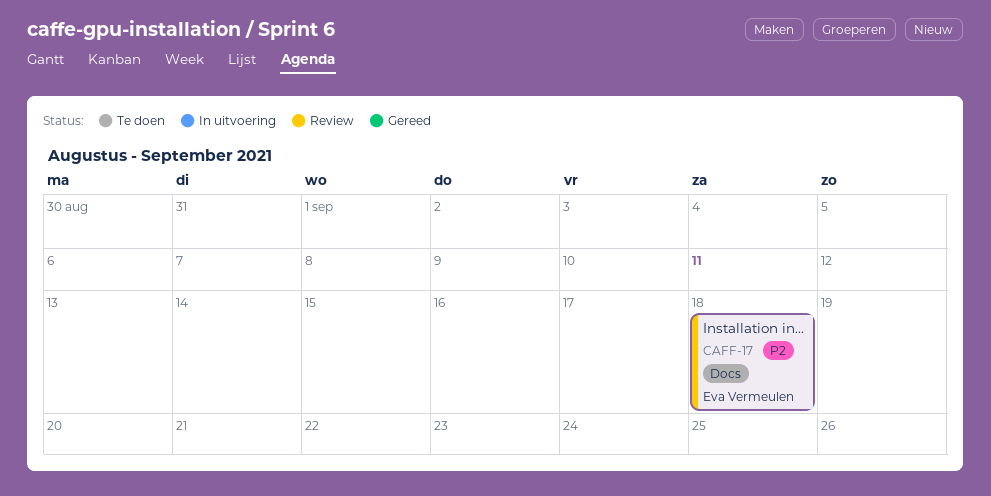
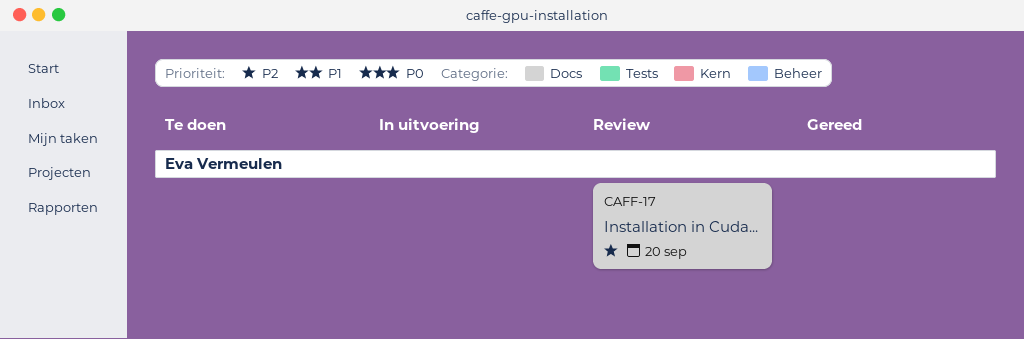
CAFF-17, due: Sep 18 -> Sep 20

